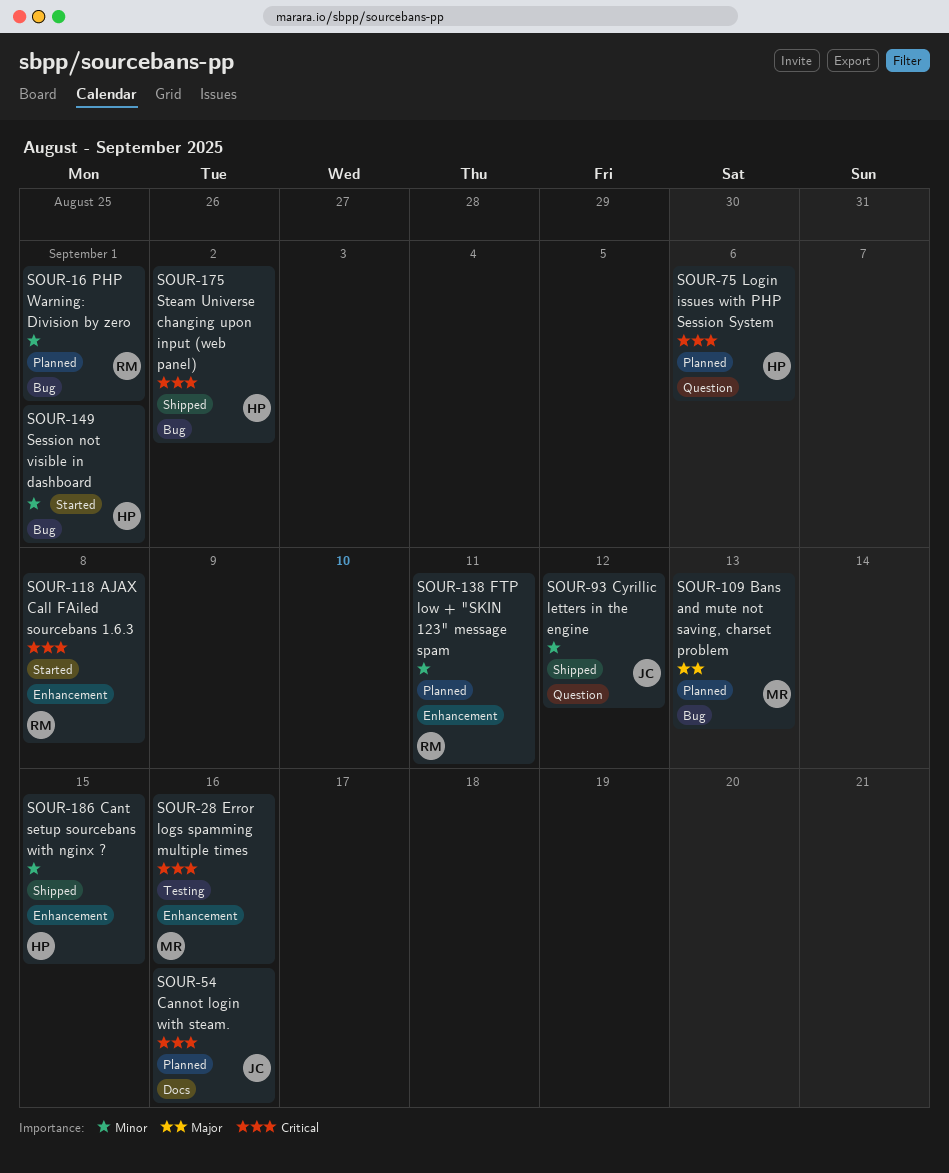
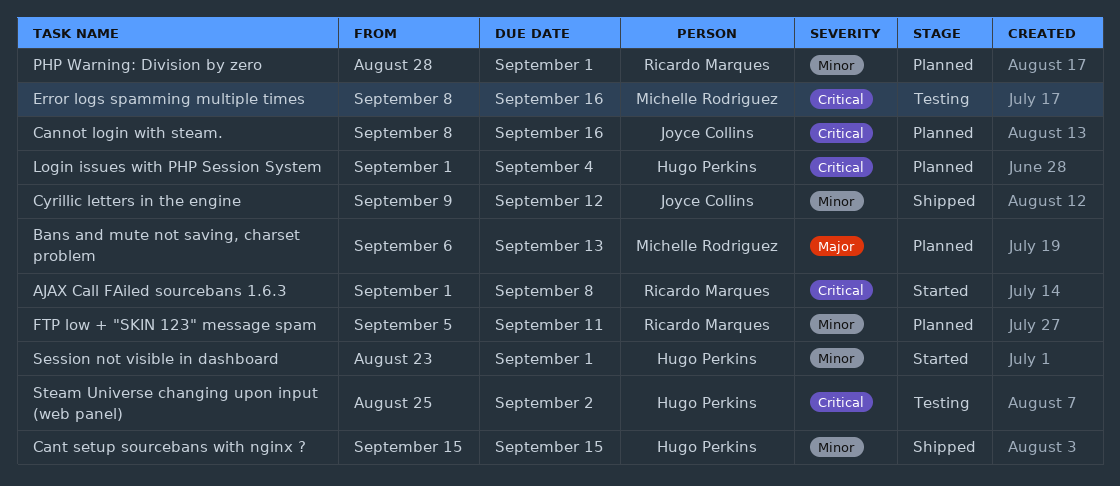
Login issues with PHP Session System, due: Sep 6 -> Sep 4
Steam Universe changing upon input (web panel), status: Shipped -> Testing

